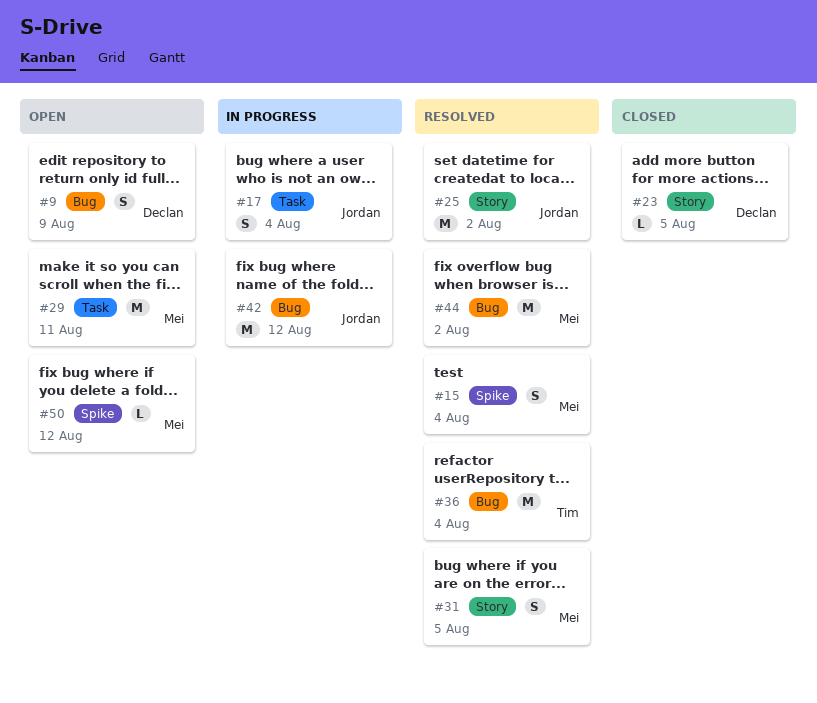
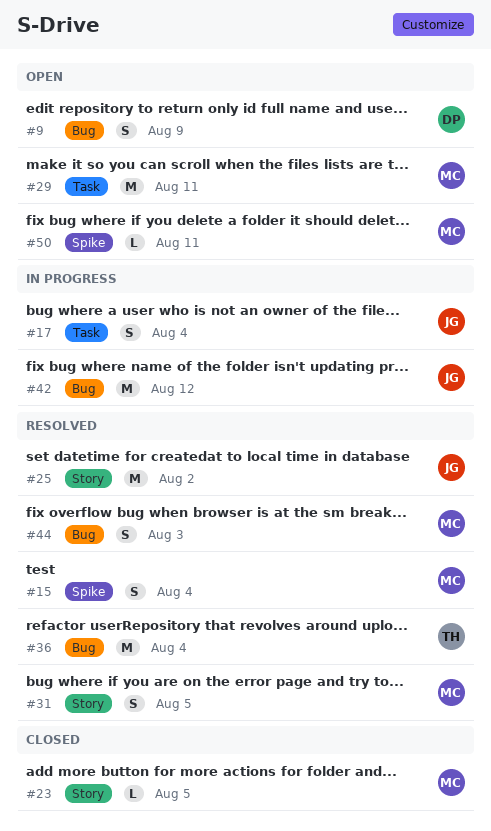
#23, owner: Declan -> Mei
#44, estimate: M -> S
#44, due: Aug 2 -> Aug 3
#50, due: Aug 12 -> Aug 11

